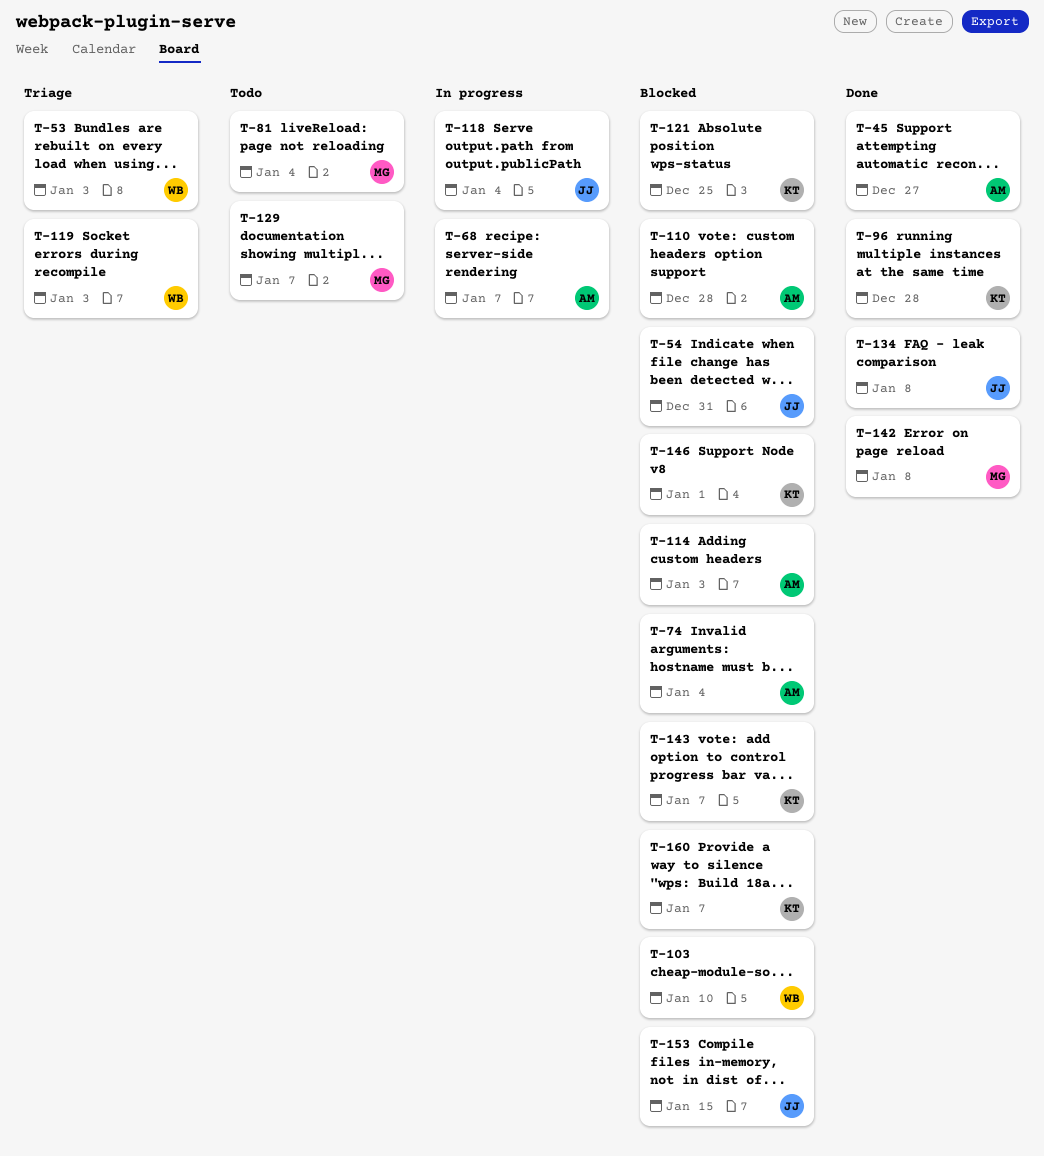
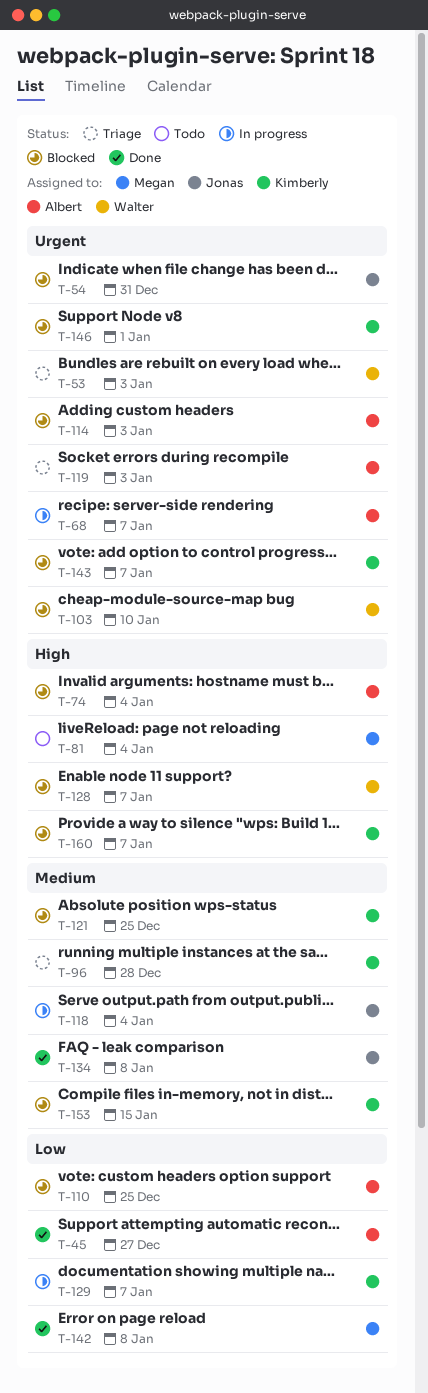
T-96, status: Done -> Triage
T-110, due: Dec 28 -> Dec 25
T-119, owner: Walter -> Albert
T-128: none -> present
T-129, status: Todo -> In progress
T-129, owner: Megan -> Kimberly
T-153, owner: Jonas -> Kimberly

